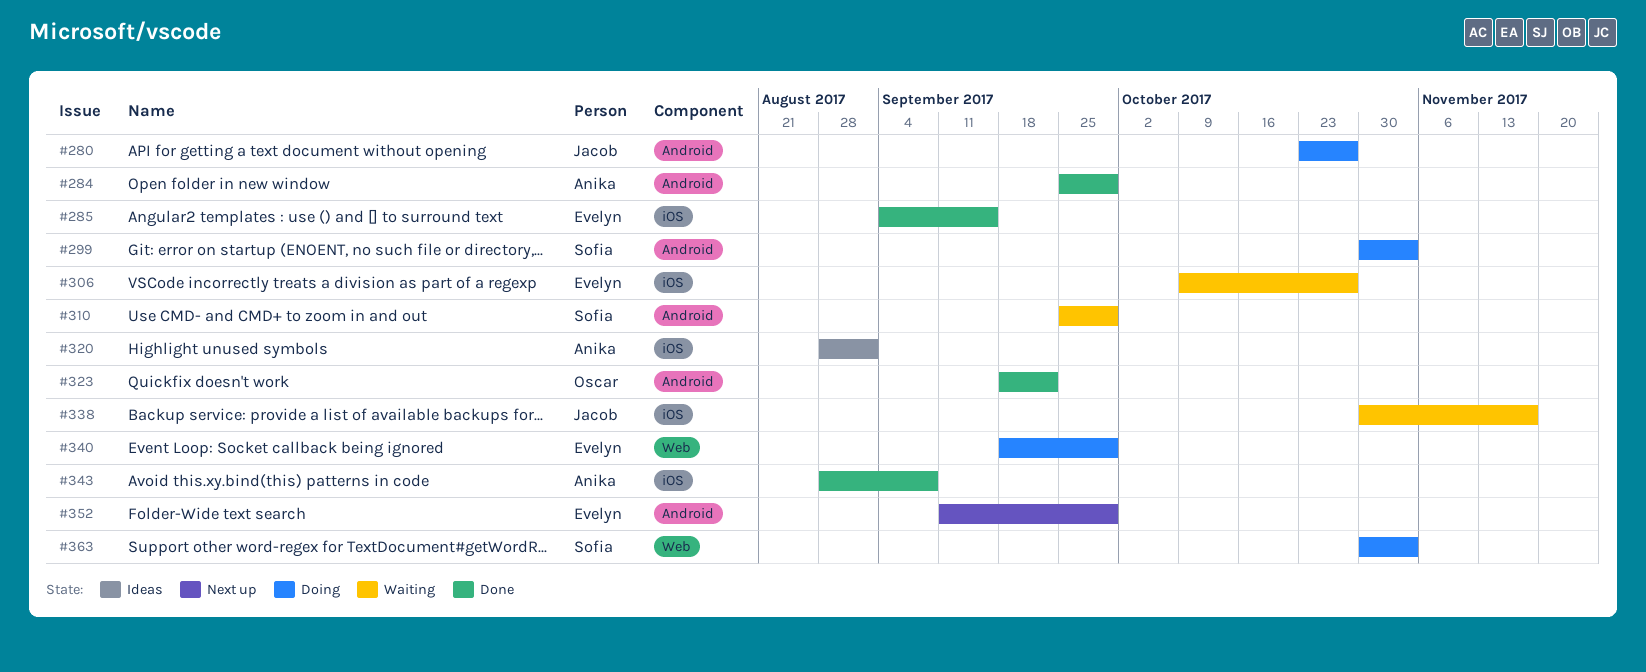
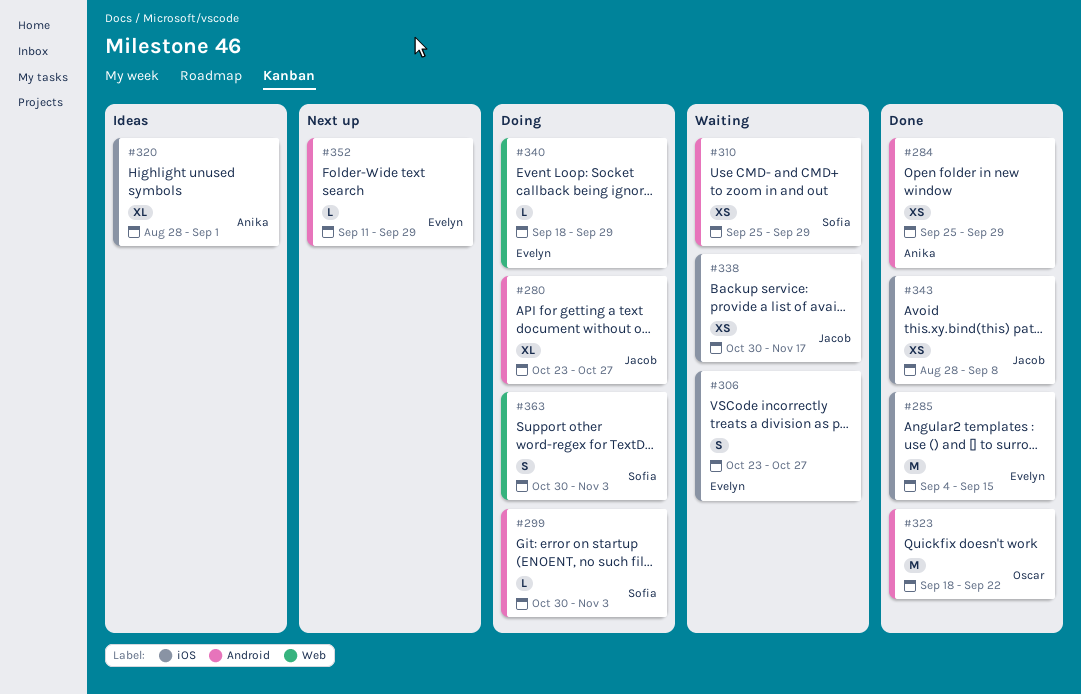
#306, start: Oct 9 -> Oct 23
#343, owner: Anika -> Jacob

